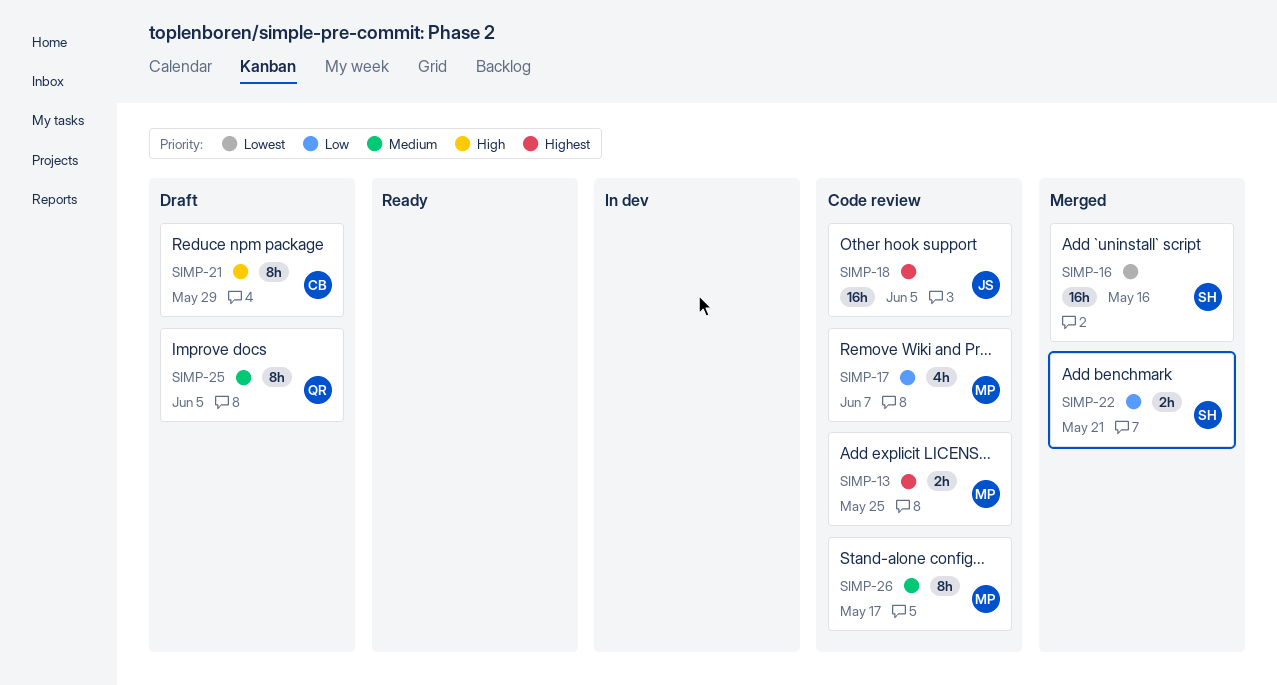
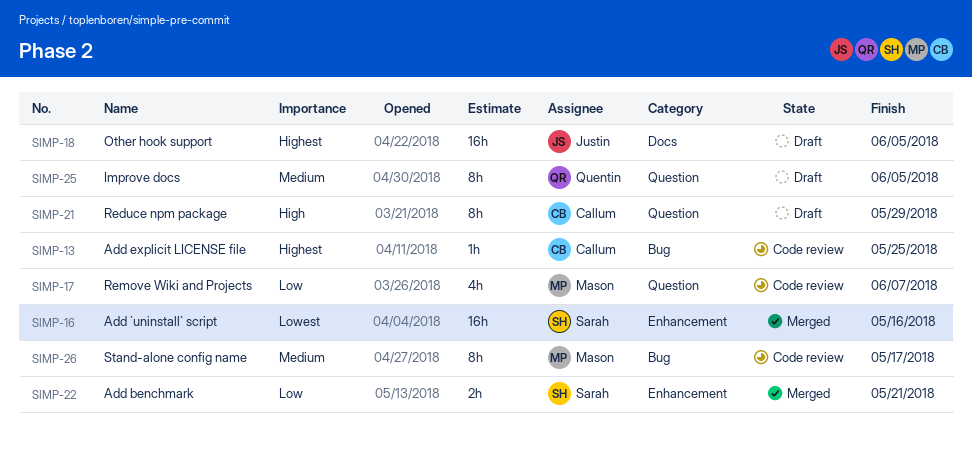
SIMP-13, owner: Mason -> Callum
SIMP-13, estimate: 2h -> 1h
SIMP-18, status: Code review -> Draft

